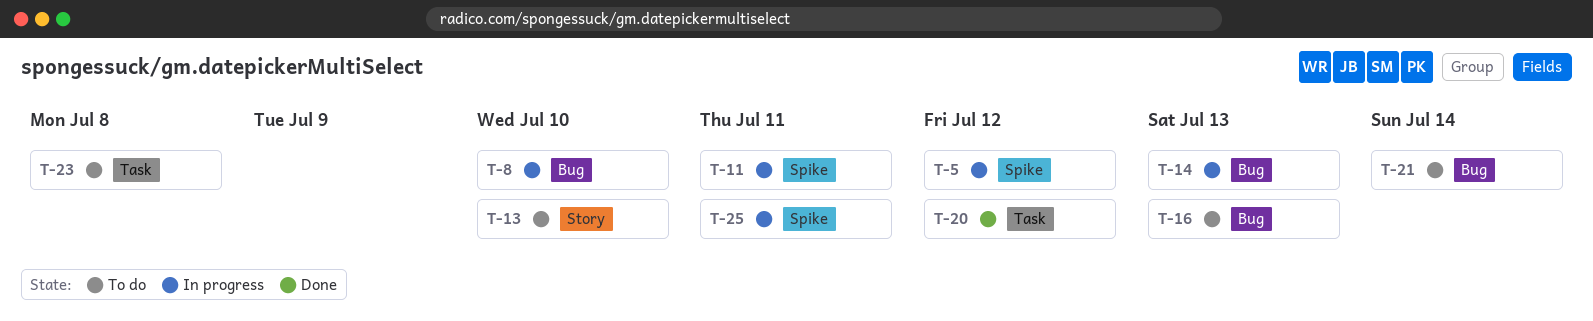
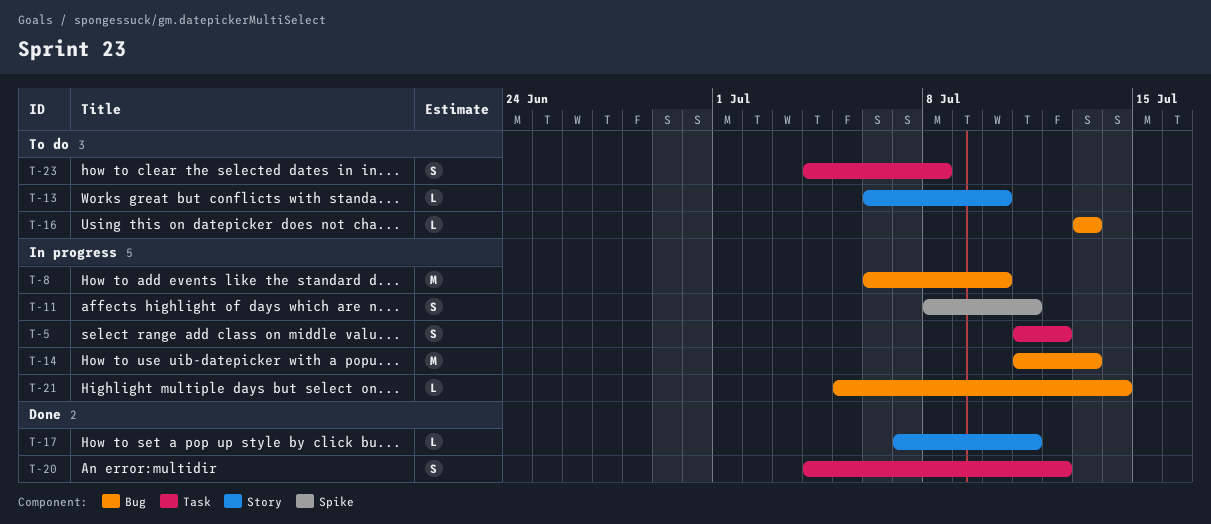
T-5, label: Spike -> Task
T-17: none -> present
T-21, status: To do -> In progress
T-25: present -> none

